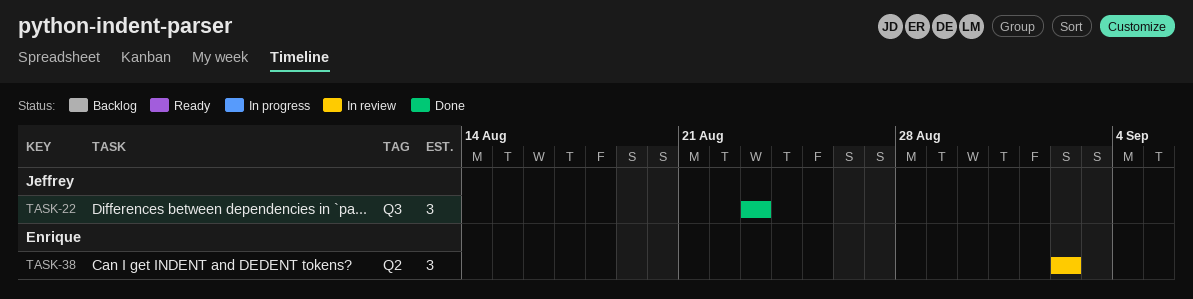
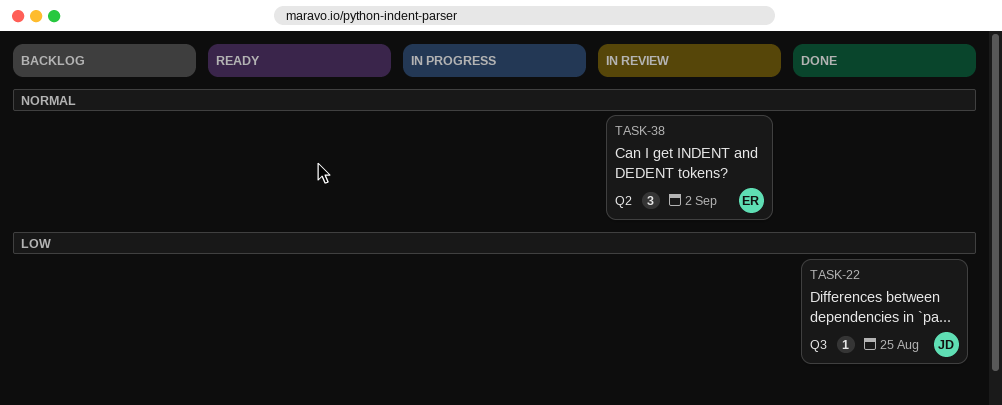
TASK-22, estimate: 3 -> 1
TASK-22, due: Aug 23 -> Aug 25

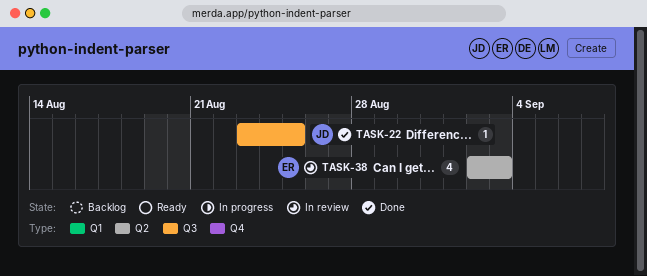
TASK-38, estimate: 3 -> 4
TASK-38, due: Sep 2 -> Sep 3

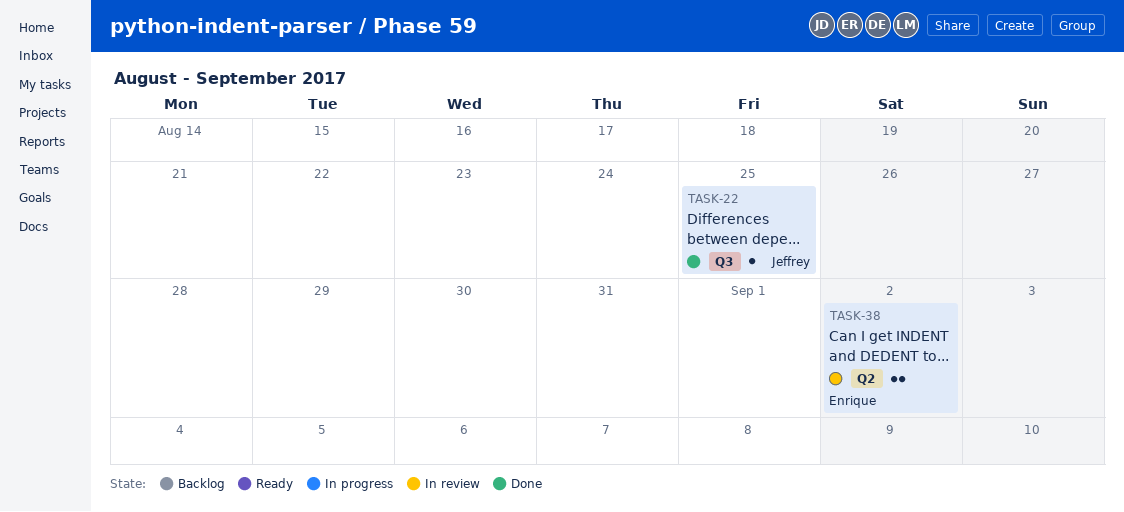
TASK-38, estimate: 4 -> 2
TASK-38, due: Sep 3 -> Sep 2

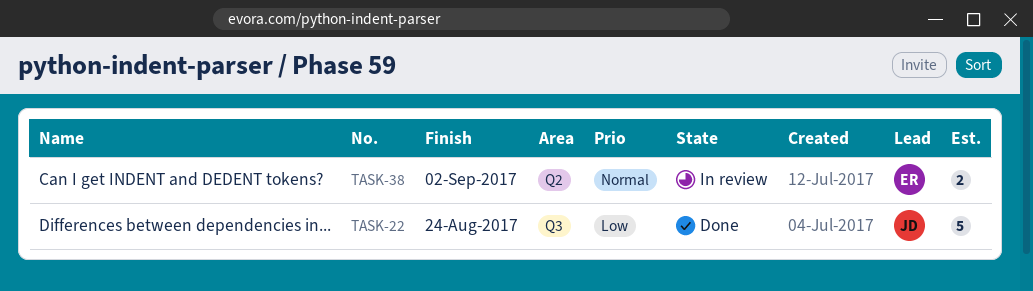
TASK-22, estimate: 1 -> 5
TASK-22, due: Aug 25 -> Aug 24

